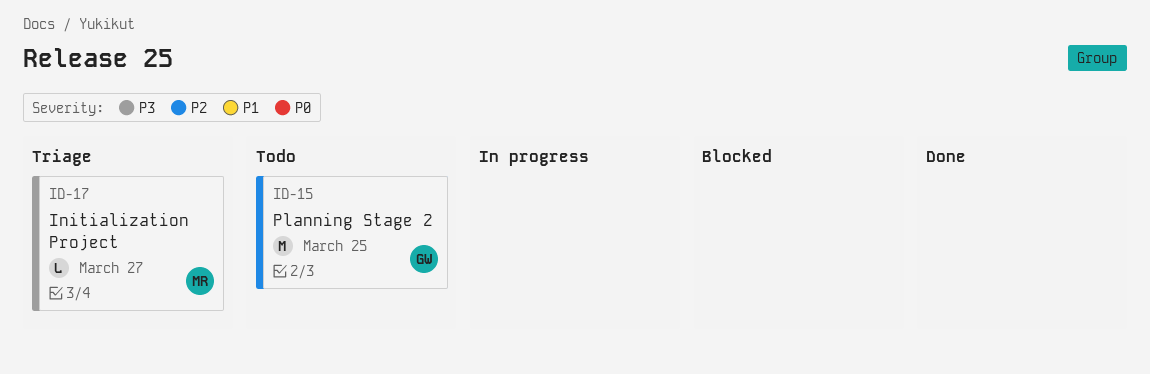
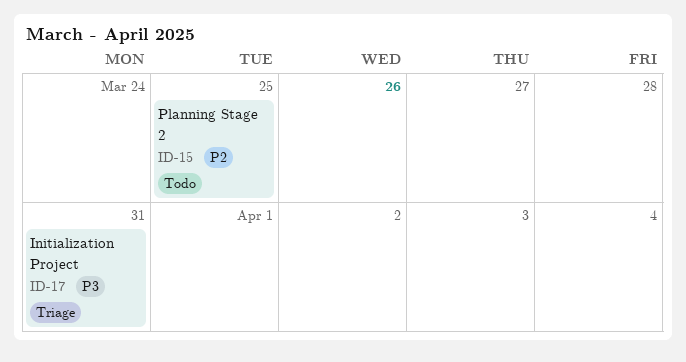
ID-17, due: Mar 27 -> Mar 31

